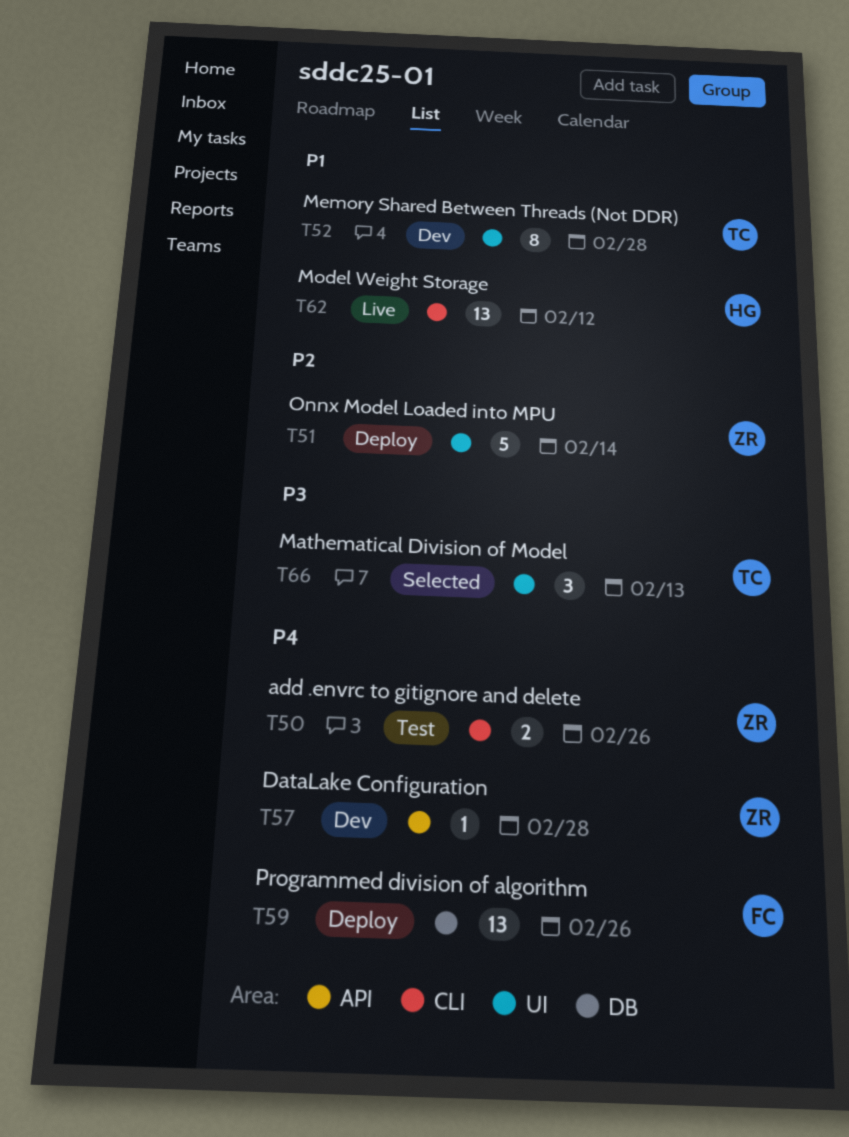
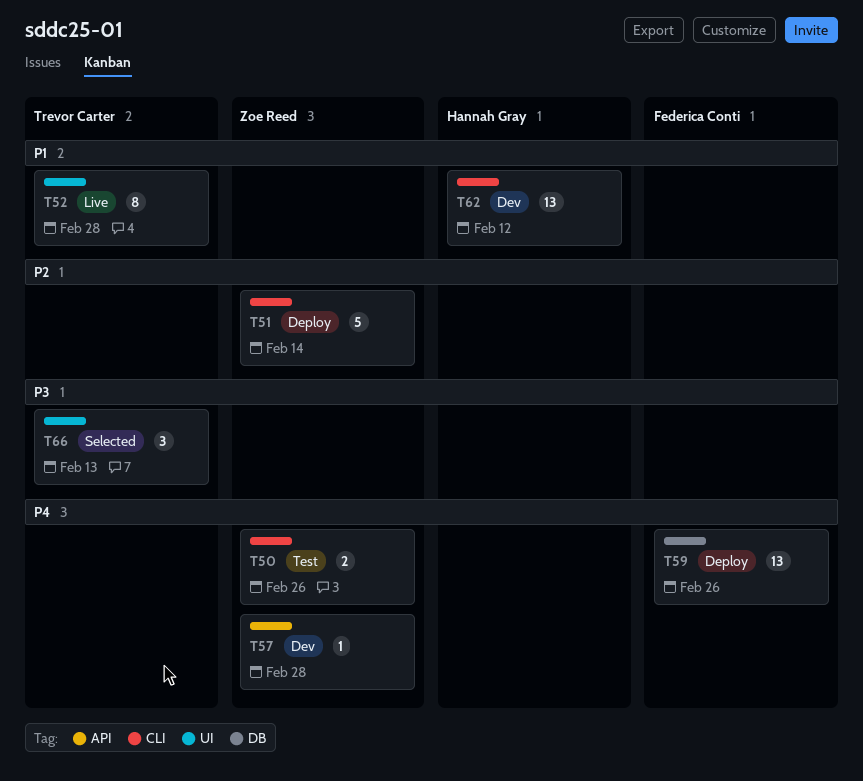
T51, label: UI -> CLI
T52, status: Dev -> Live
T62, status: Live -> Dev

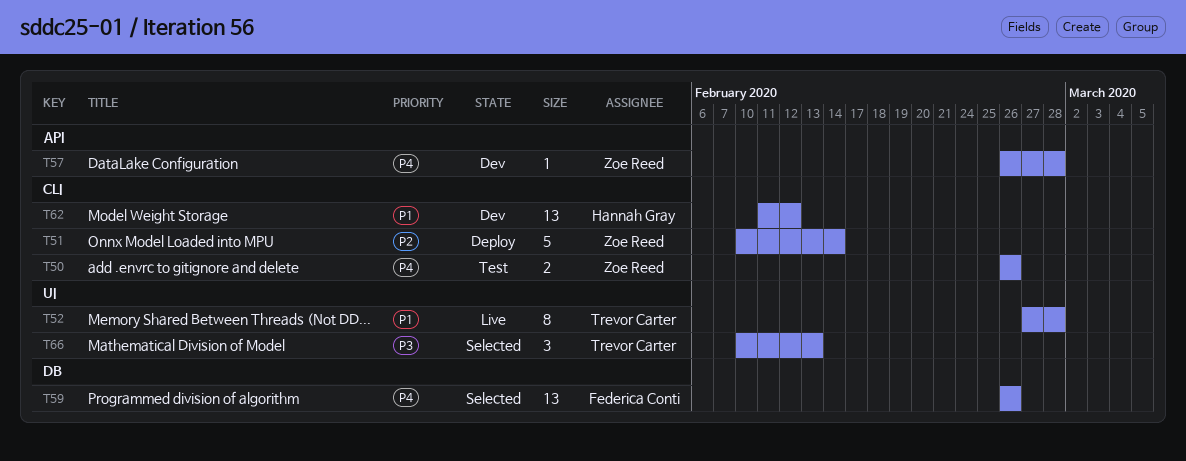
T59, status: Deploy -> Selected

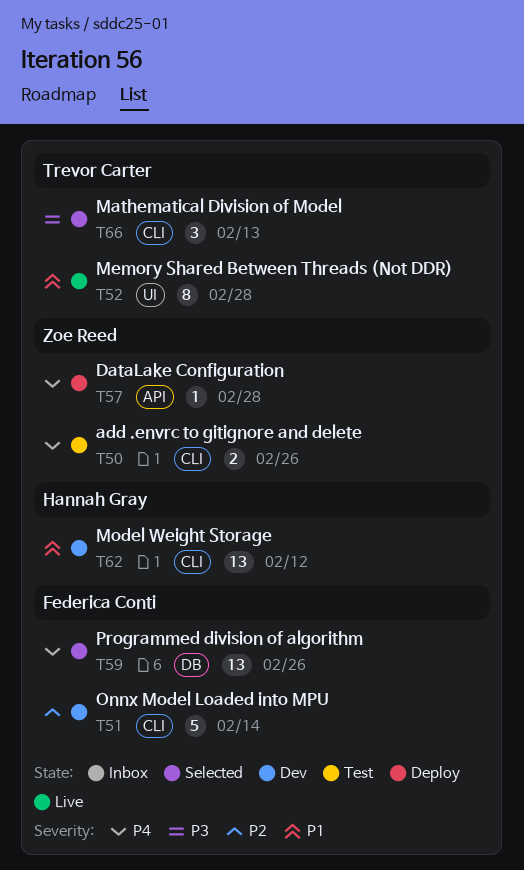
T51, status: Deploy -> Dev
T51, owner: Zoe Reed -> Federica Conti
T57, status: Dev -> Deploy
T66, label: UI -> CLI

